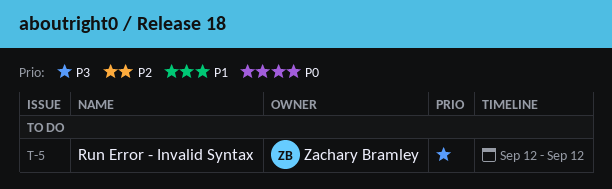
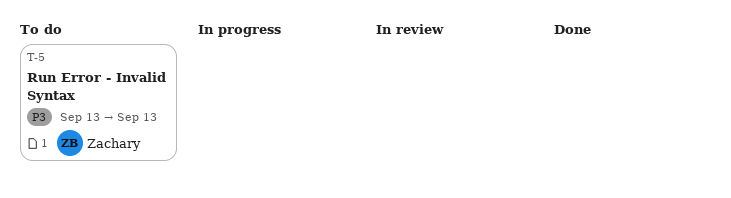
T-5, start: Sep 12 -> Sep 13
T-5, due: Sep 12 -> Sep 13

